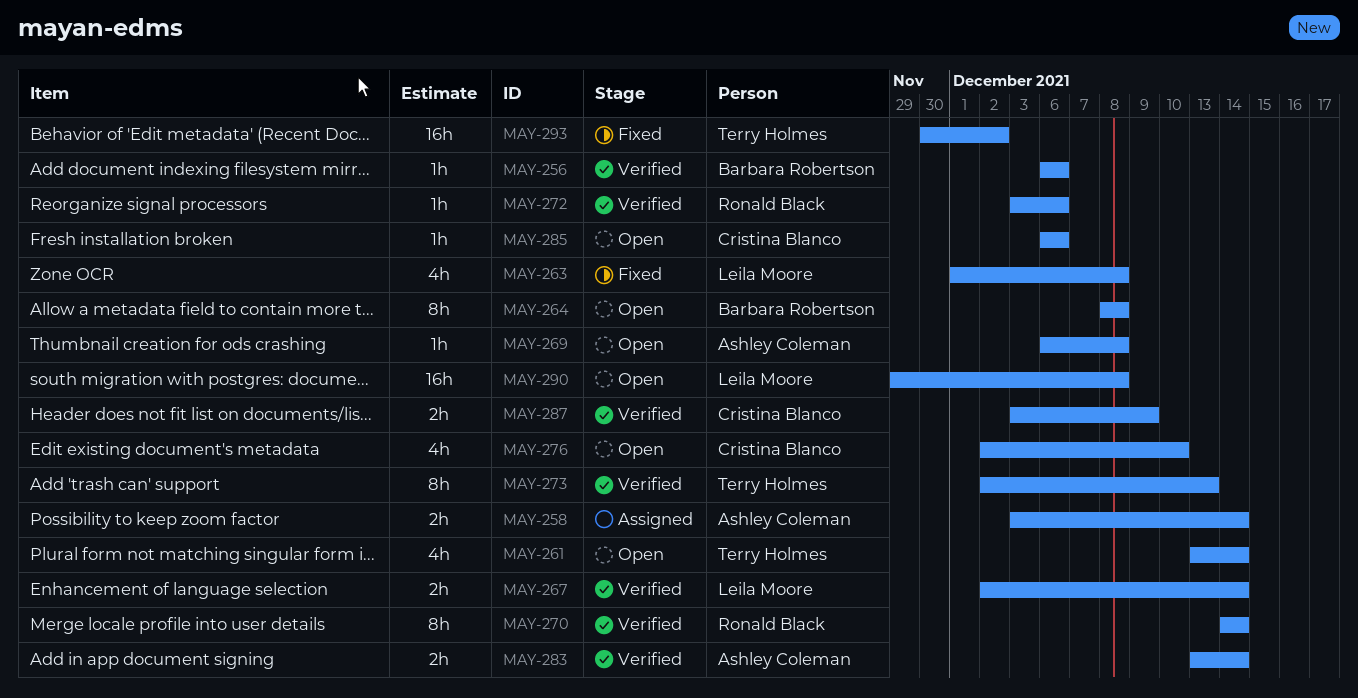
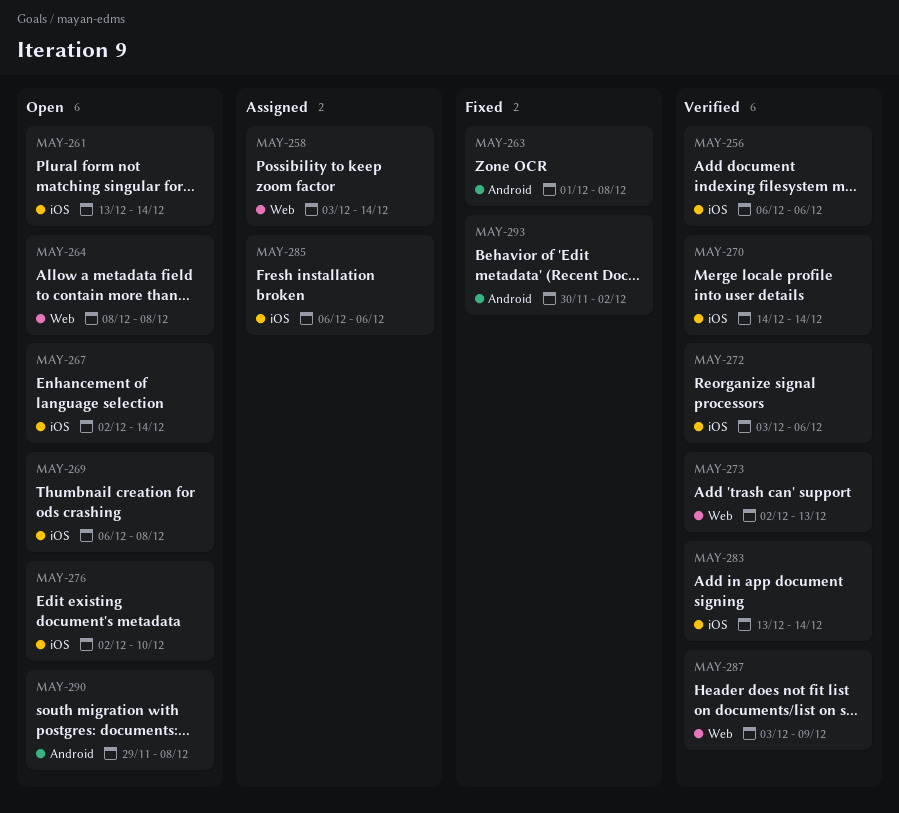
MAY-267, status: Verified -> Open
MAY-285, status: Open -> Assigned

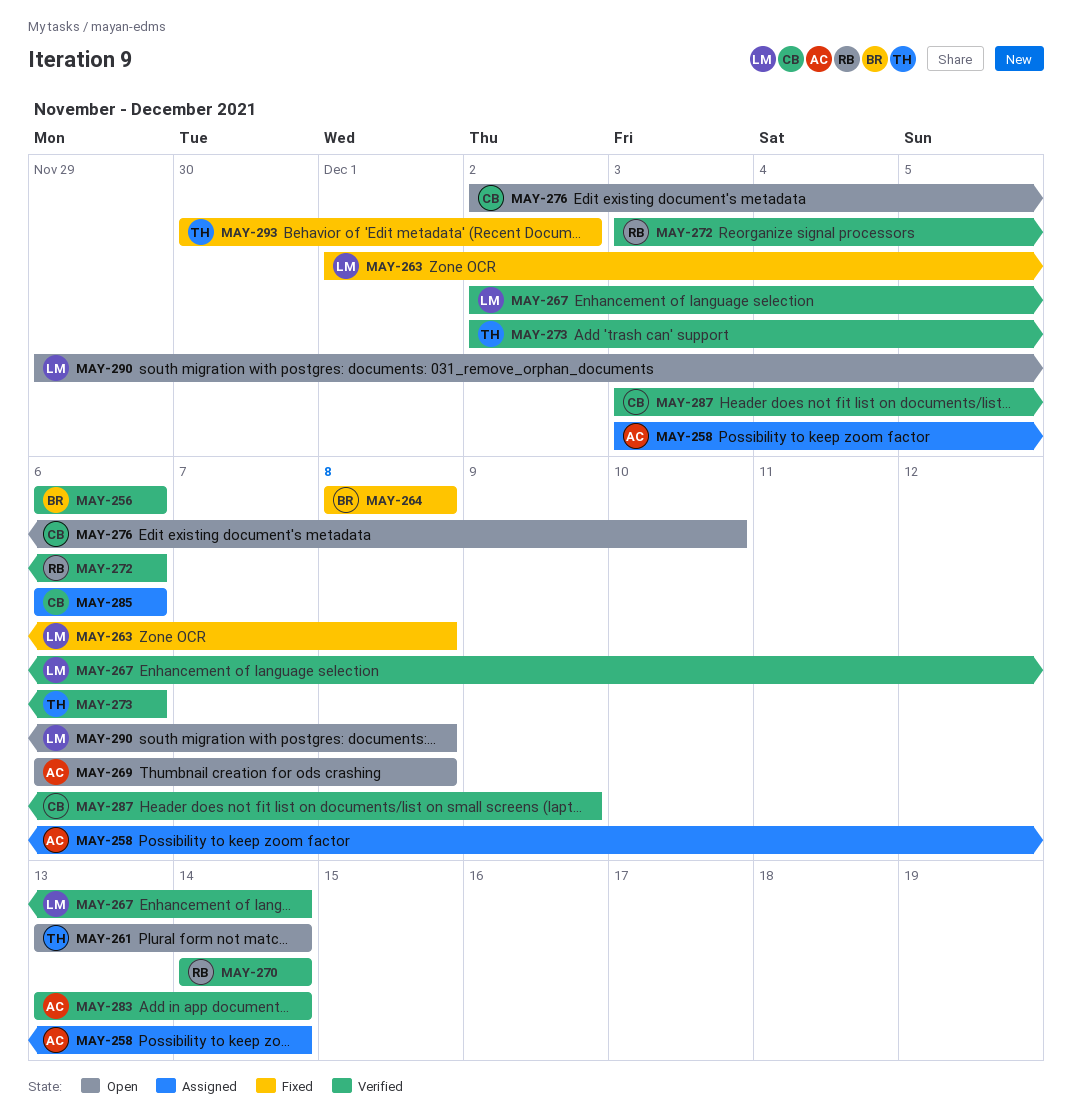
MAY-264, status: Open -> Fixed
MAY-267, status: Open -> Verified
MAY-273, due: Dec 13 -> Dec 6

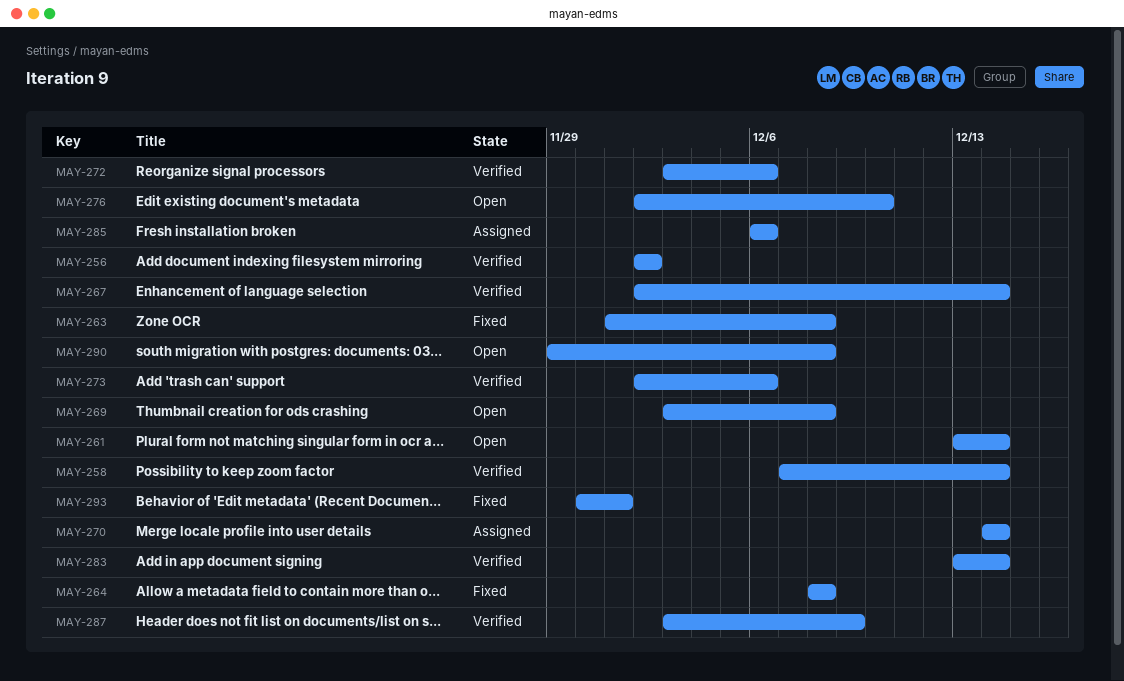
MAY-256, start: Dec 6 -> Dec 2
MAY-256, due: Dec 6 -> Dec 2
MAY-258, status: Assigned -> Verified
MAY-258, start: Dec 3 -> Dec 7
MAY-269, start: Dec 6 -> Dec 3
MAY-270, status: Verified -> Assigned
MAY-293, due: Dec 2 -> Dec 1

